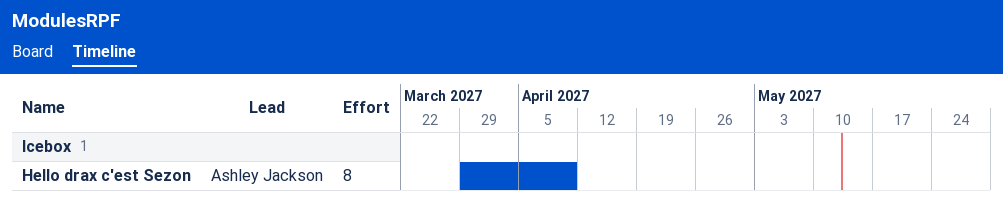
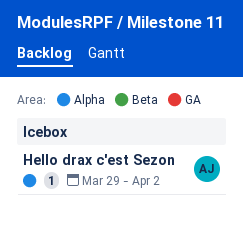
Hello drax c'est Sezon, estimate: 8 -> 1
Hello drax c'est Sezon, due: Apr 9 -> Apr 2

